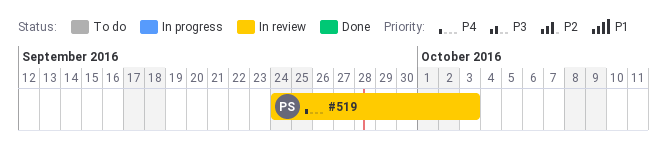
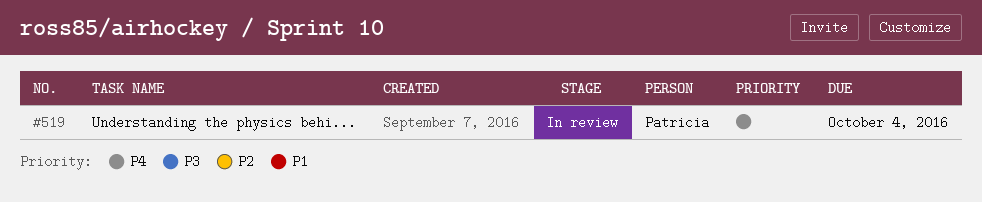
#519, due: Oct 3 -> Oct 4

